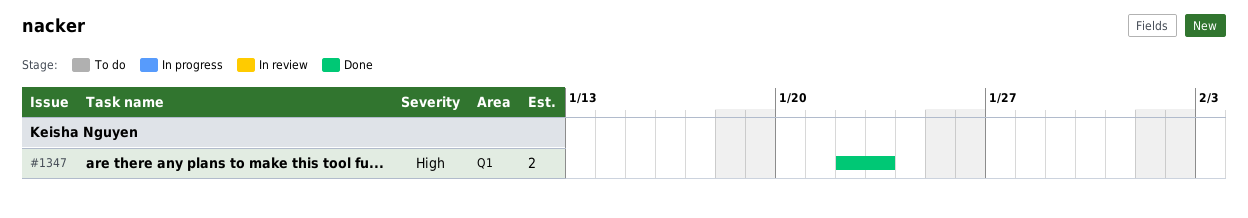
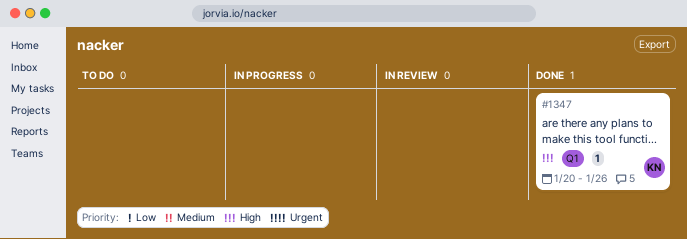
#1347, estimate: 2 -> 1
#1347, start: Jan 22 -> Jan 20
#1347, due: Jan 23 -> Jan 26

